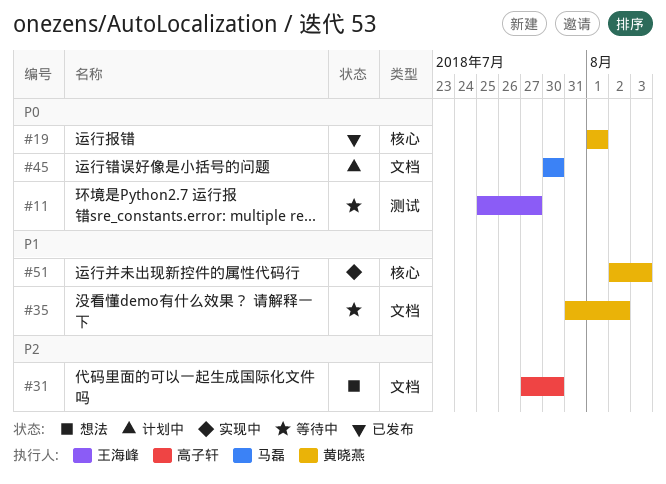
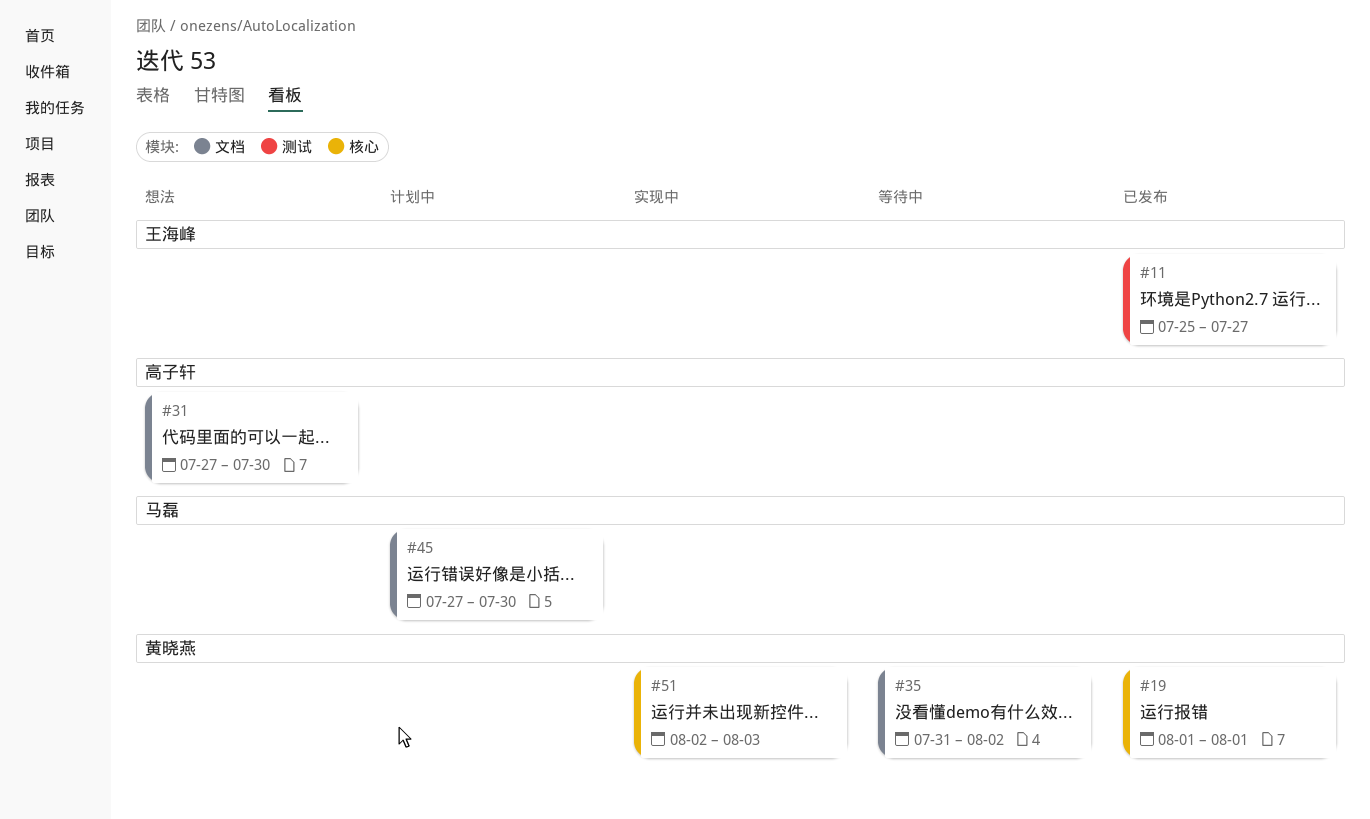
#11, status: 等待中 -> 已发布
#45, start: Jul 30 -> Jul 27

